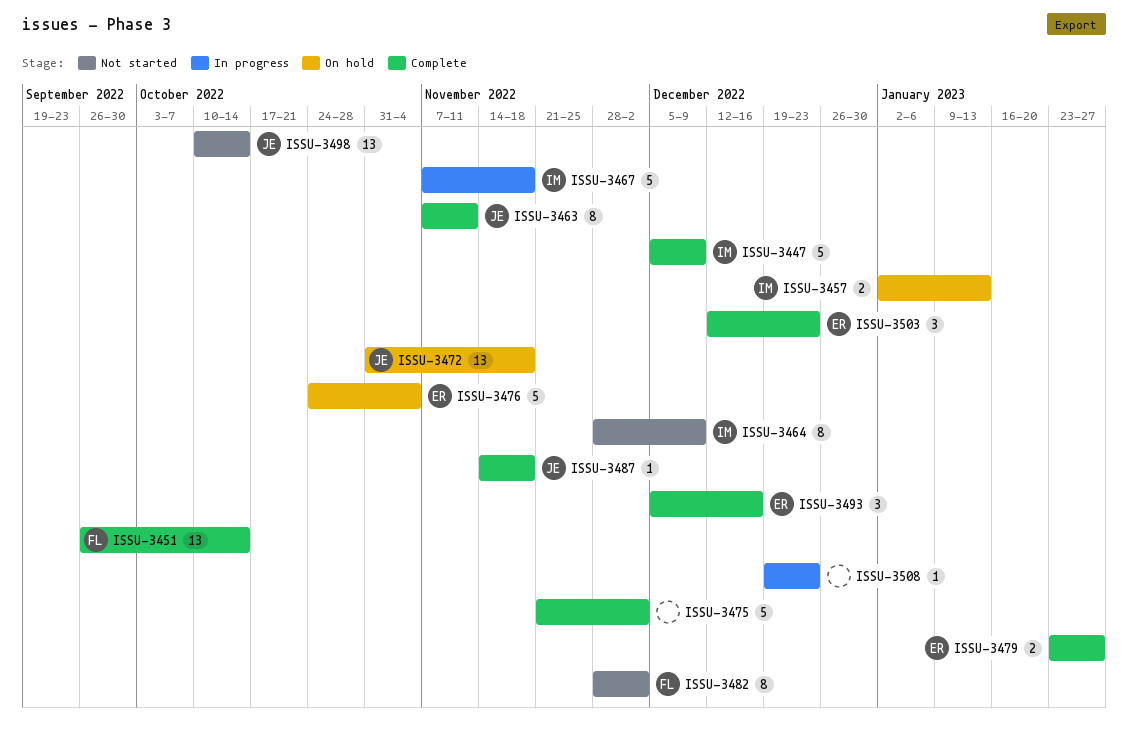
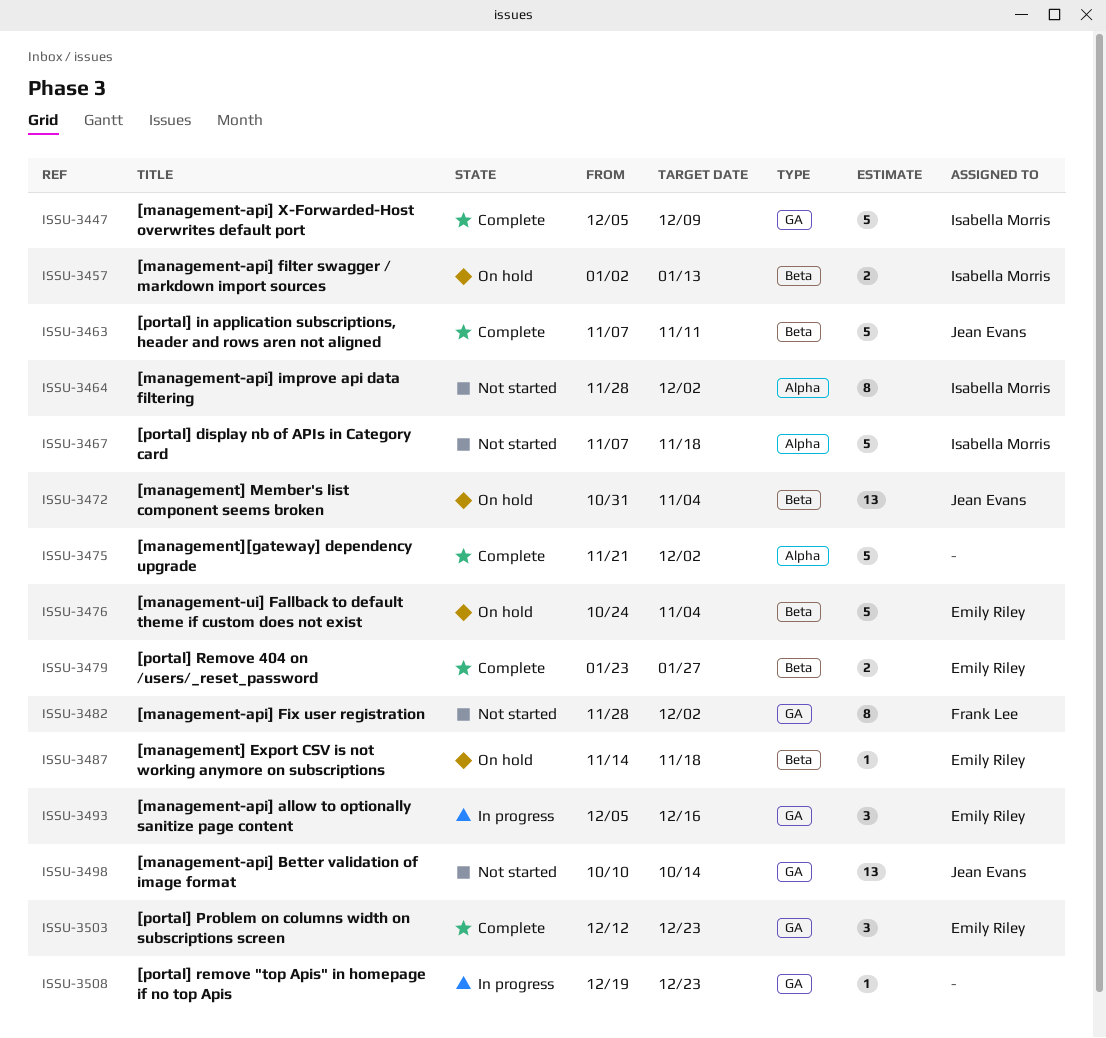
ISSU-3451: present -> none
ISSU-3463, estimate: 8 -> 5
ISSU-3464, due: Dec 9 -> Dec 2
ISSU-3467, status: In progress -> Not started
ISSU-3472, due: Nov 18 -> Nov 4
ISSU-3487, status: Complete -> On hold
ISSU-3487, owner: Jean Evans -> Emily Riley
ISSU-3493, status: Complete -> In progress

